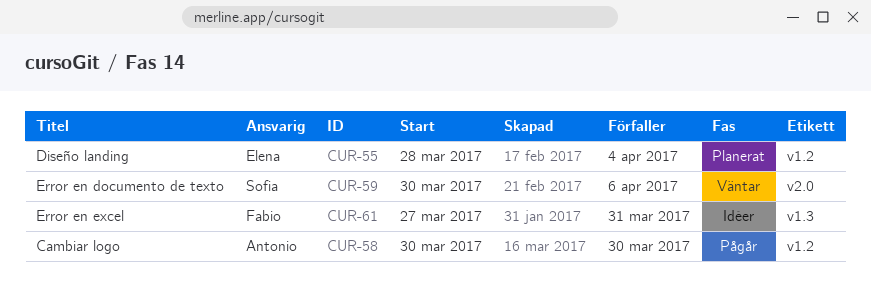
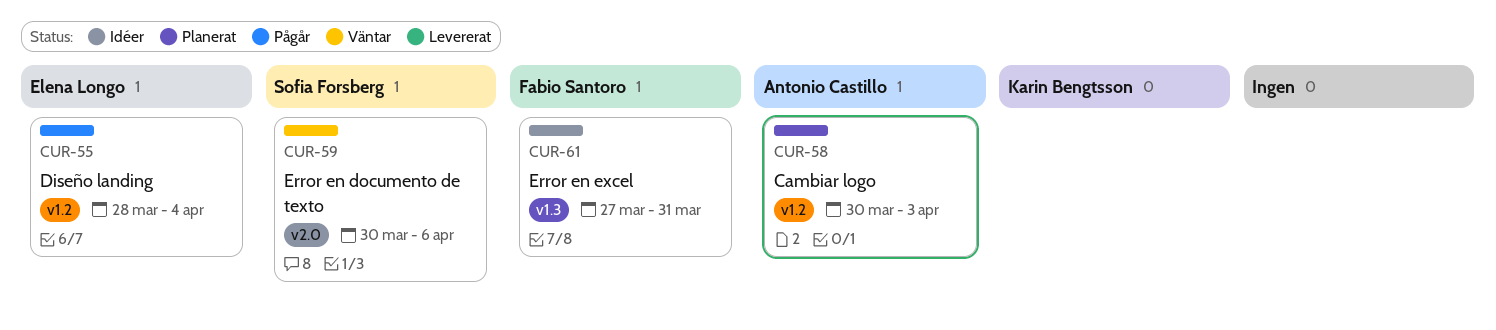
CUR-55, status: Planerat -> Pågår
CUR-58, status: Pågår -> Planerat
CUR-58, due: Mar 30 -> Apr 3

